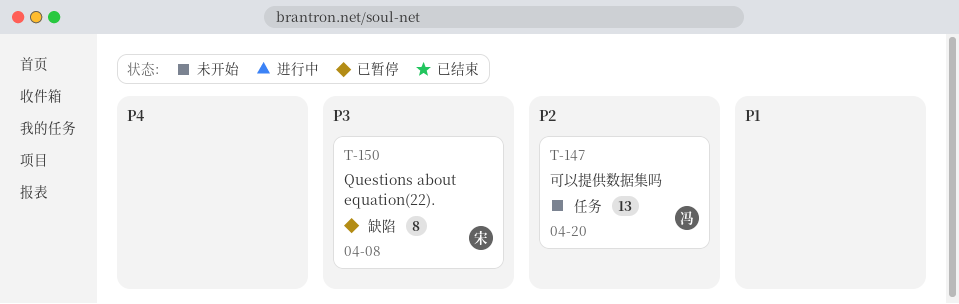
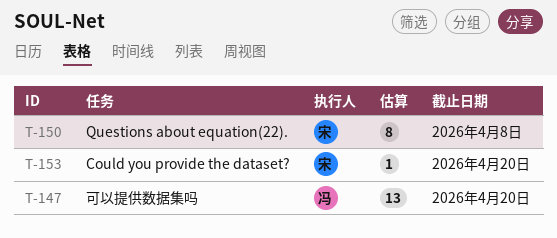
T-153: none -> present

